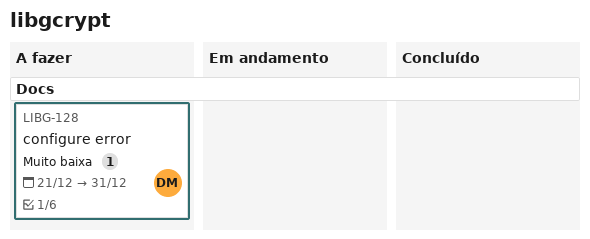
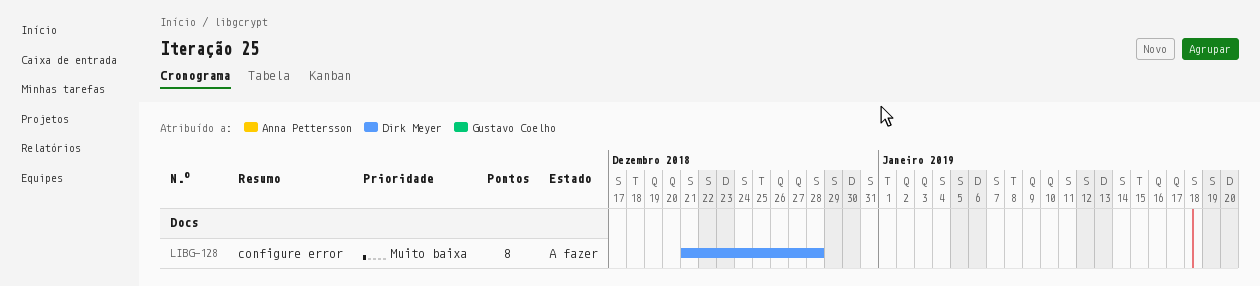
LIBG-128, estimate: 1 -> 8
LIBG-128, due: Dec 31 -> Dec 28

